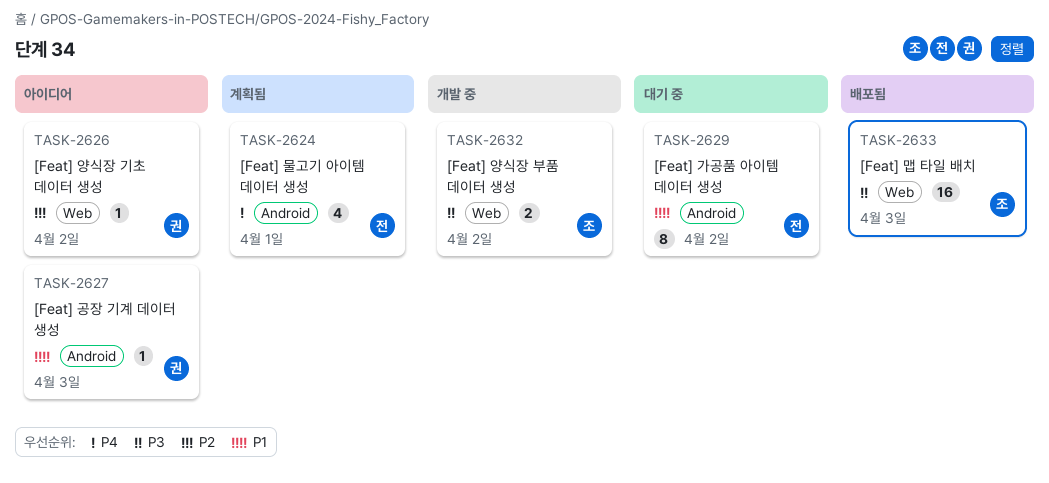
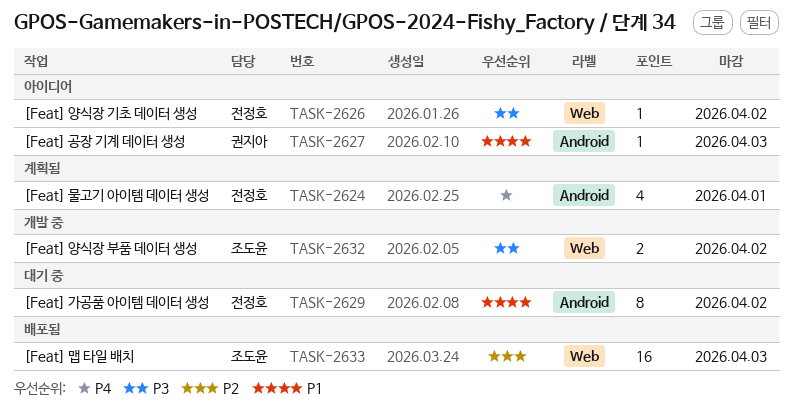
TASK-2626, owner: 권지아 -> 전정호
TASK-2626, priority: P2 -> P3
TASK-2633, priority: P3 -> P2

